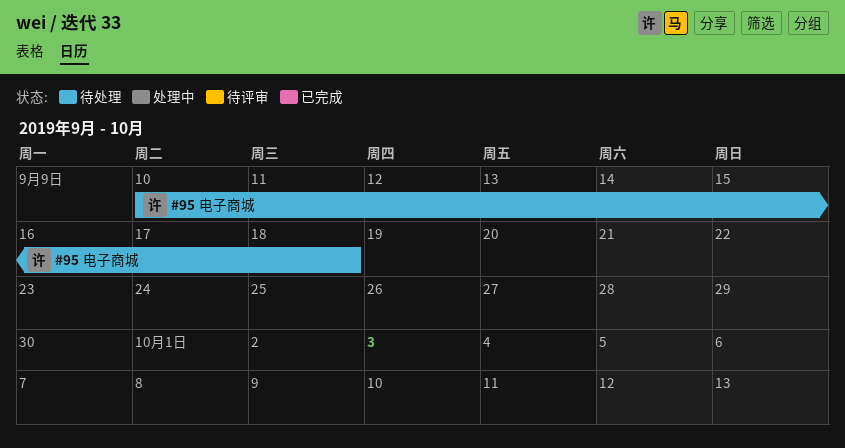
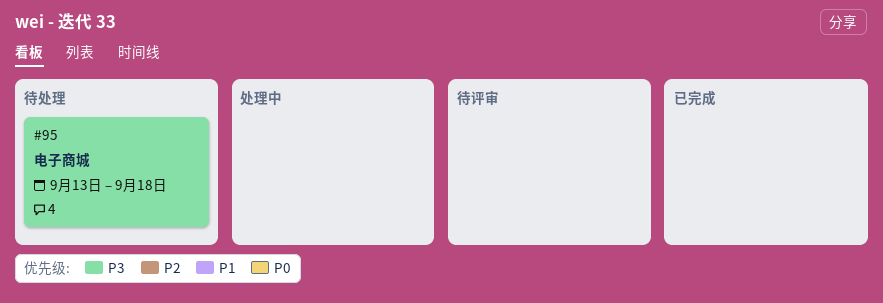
#95, start: Sep 10 -> Sep 13

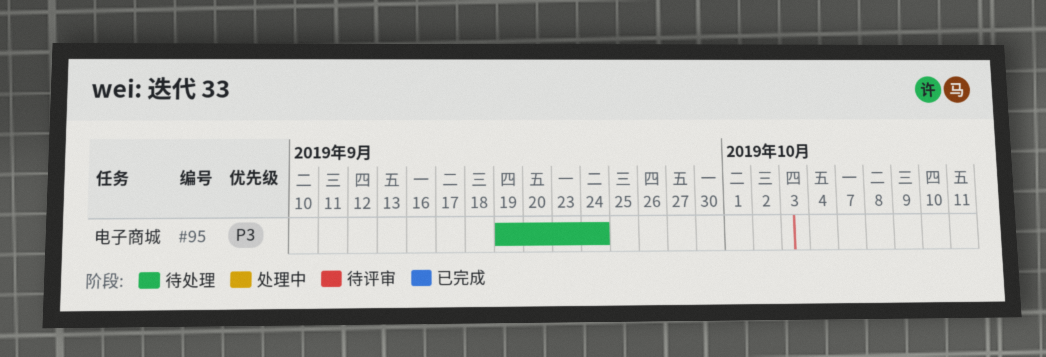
#95, start: Sep 13 -> Sep 19
#95, due: Sep 18 -> Sep 24

